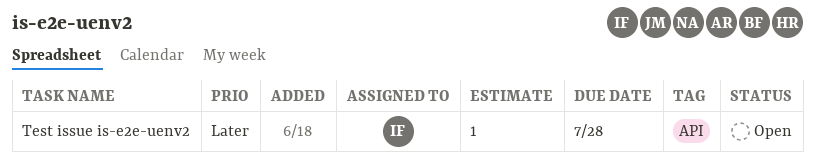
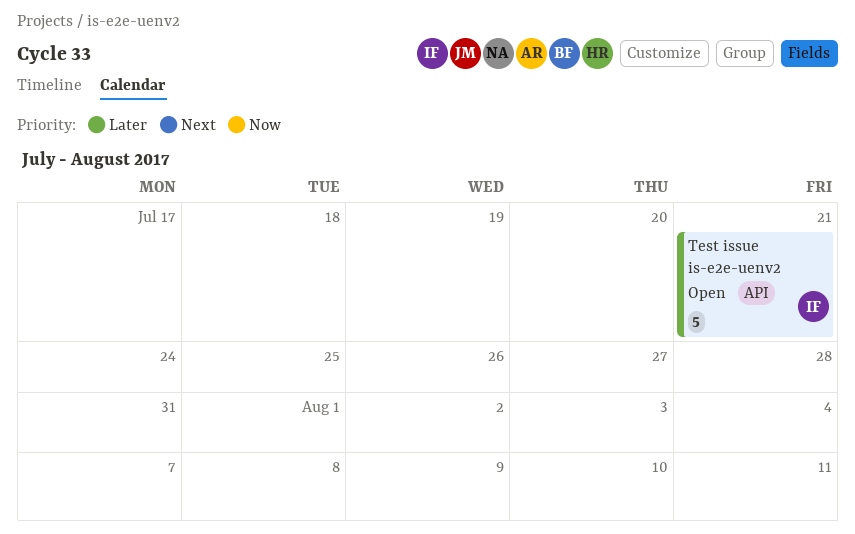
Test issue is-e2e-uenv2, estimate: 1 -> 5
Test issue is-e2e-uenv2, due: Jul 28 -> Jul 21

